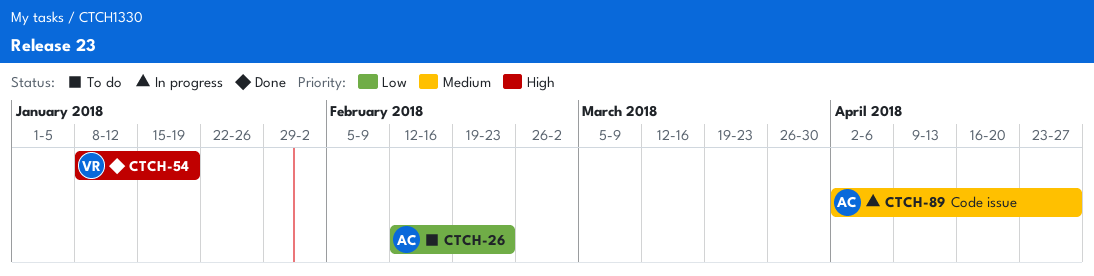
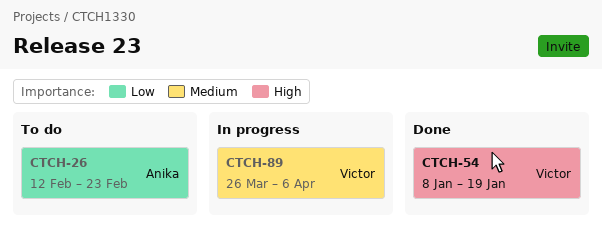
CTCH-89, owner: Anika -> Victor
CTCH-89, start: Apr 2 -> Mar 26
CTCH-89, due: Apr 27 -> Apr 6

